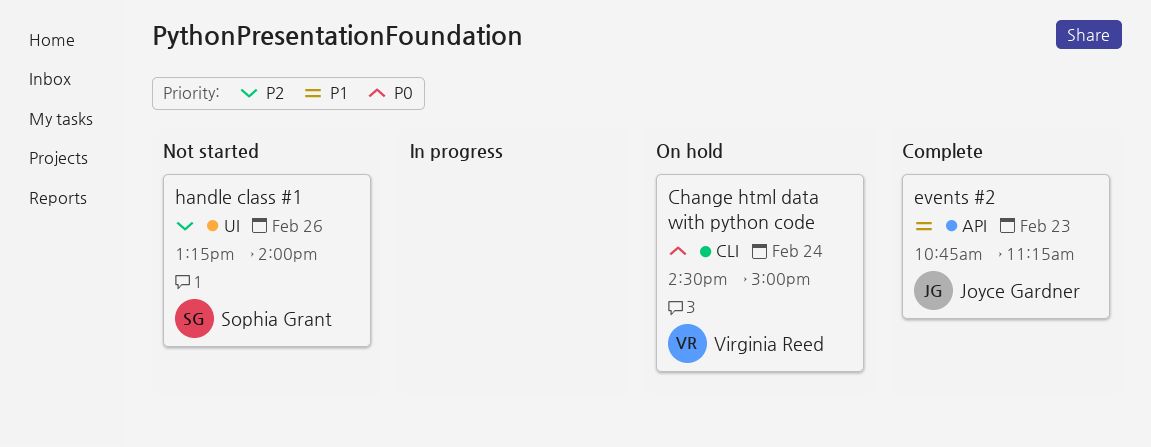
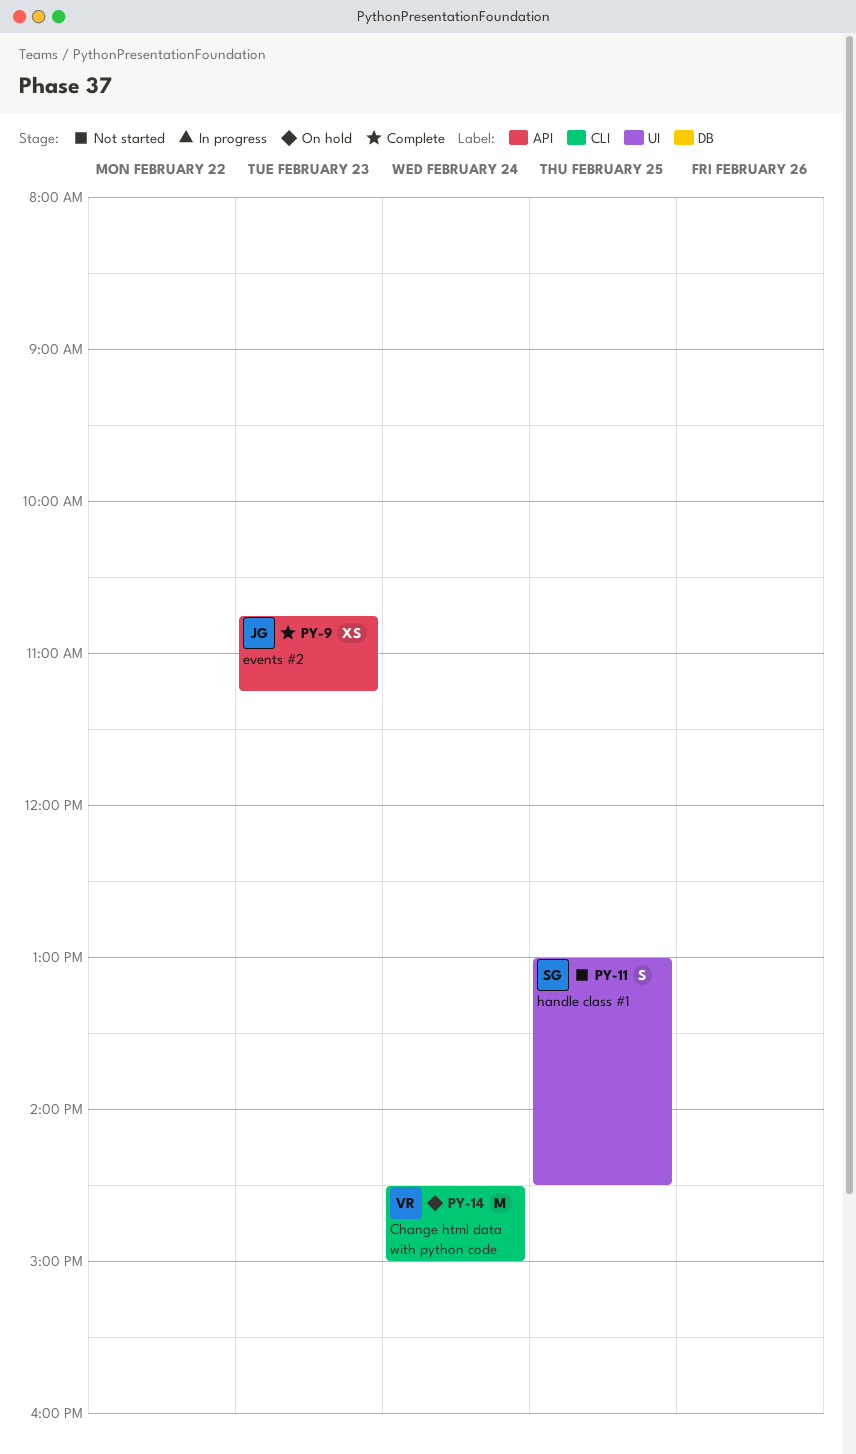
handle class #1, day: Feb 26 -> Feb 25
handle class #1, begins: 13:15 -> 13:00
handle class #1, ends: 14:00 -> 14:30

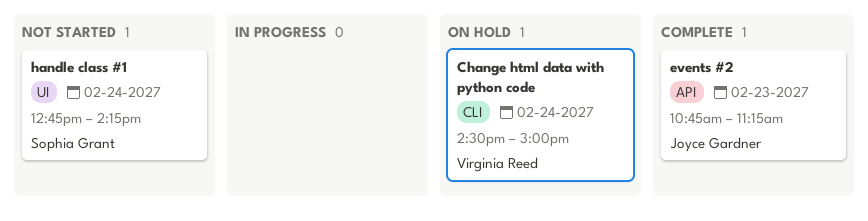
handle class #1, day: Feb 25 -> Feb 24
handle class #1, begins: 13:00 -> 12:45
handle class #1, ends: 14:30 -> 14:15

